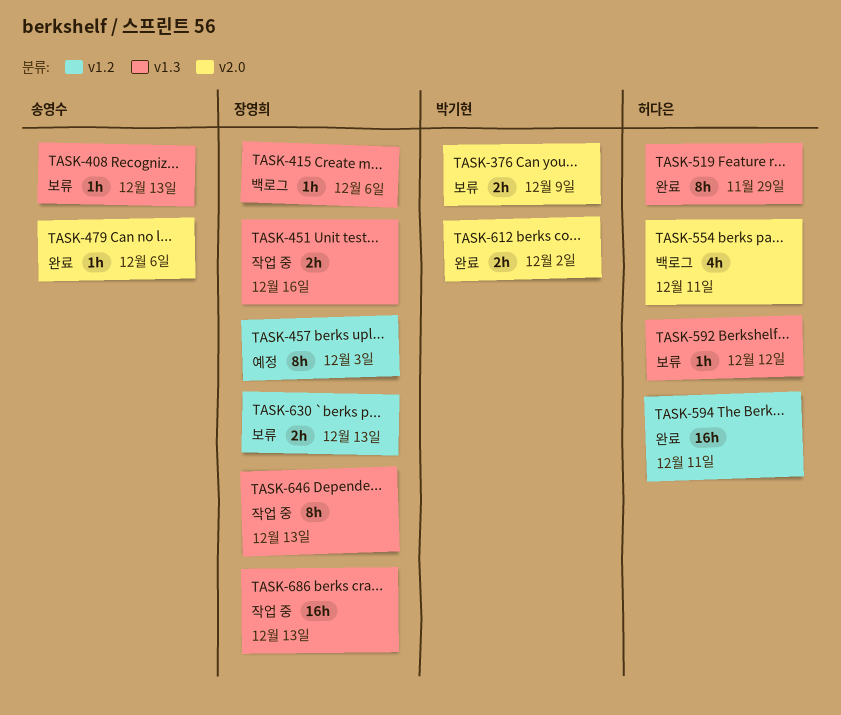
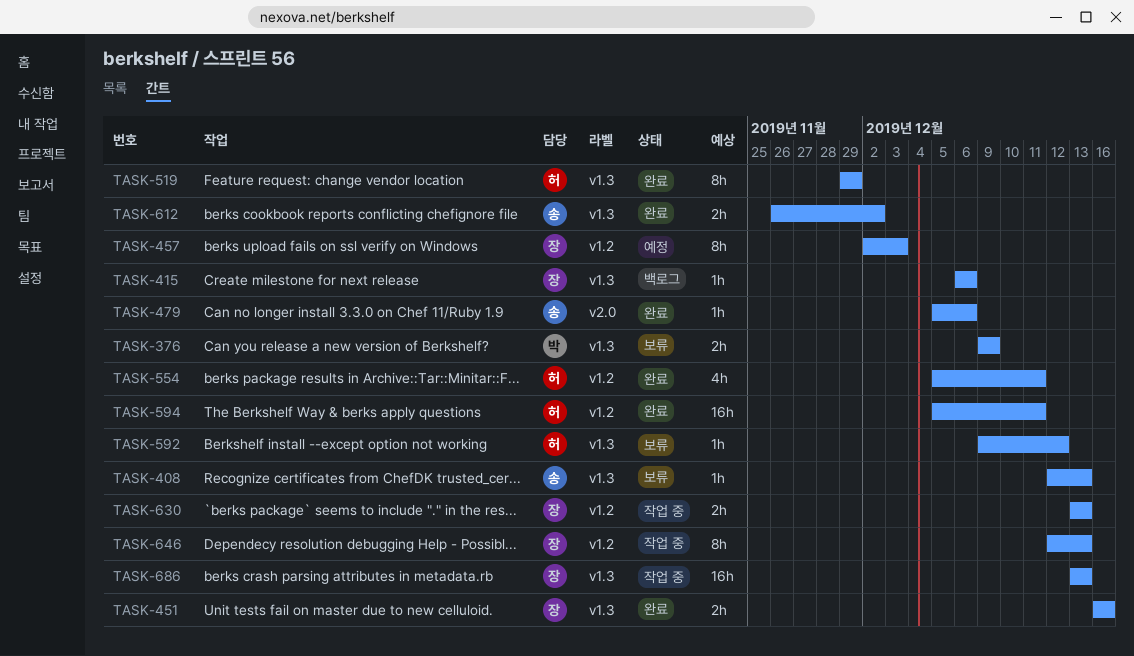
TASK-376, label: v2.0 -> v1.3
TASK-451, status: 작업 중 -> 완료
TASK-554, status: 백로그 -> 완료
TASK-554, label: v2.0 -> v1.2
TASK-612, owner: 박기현 -> 송영수
TASK-612, label: v2.0 -> v1.3
TASK-630, status: 보류 -> 작업 중
TASK-646, label: v1.3 -> v1.2

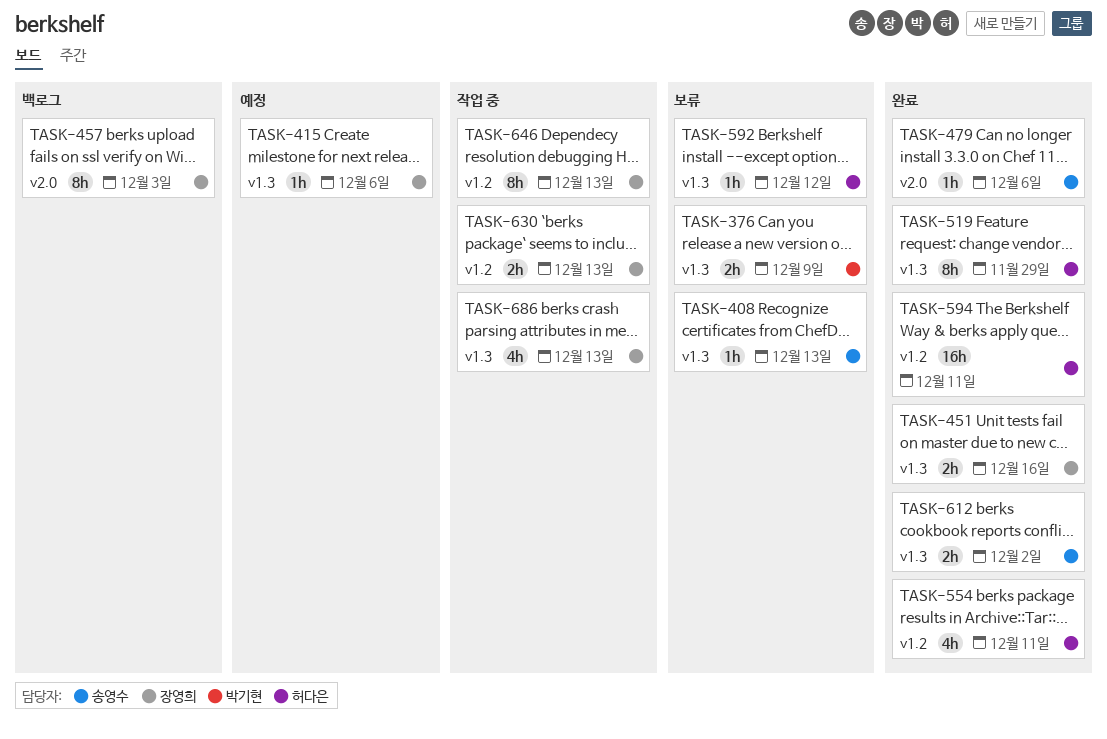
TASK-415, status: 백로그 -> 예정
TASK-457, status: 예정 -> 백로그
TASK-457, label: v1.2 -> v2.0
TASK-686, estimate: 16h -> 4h

